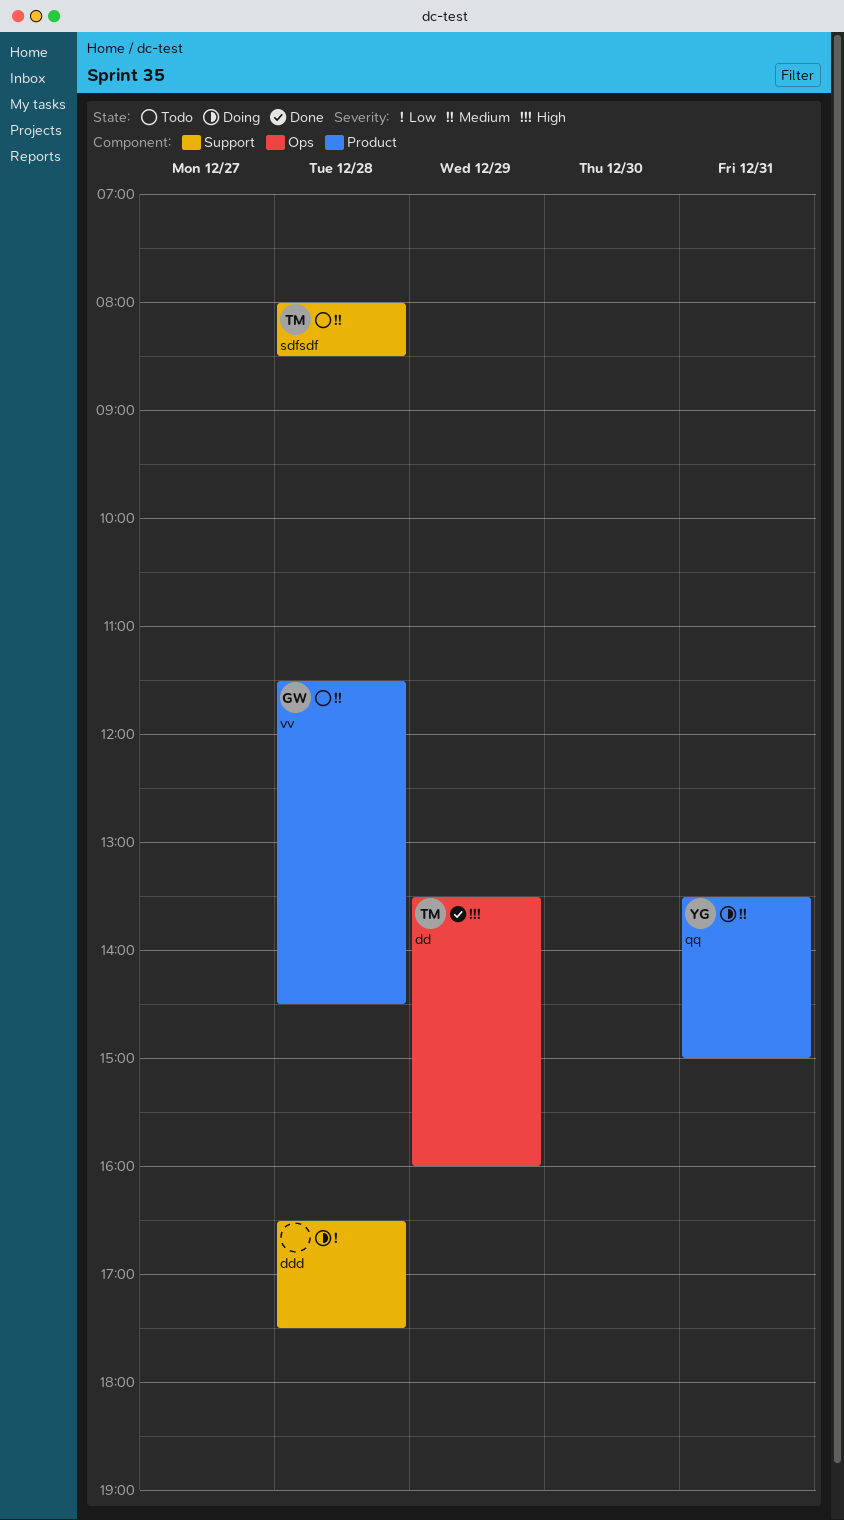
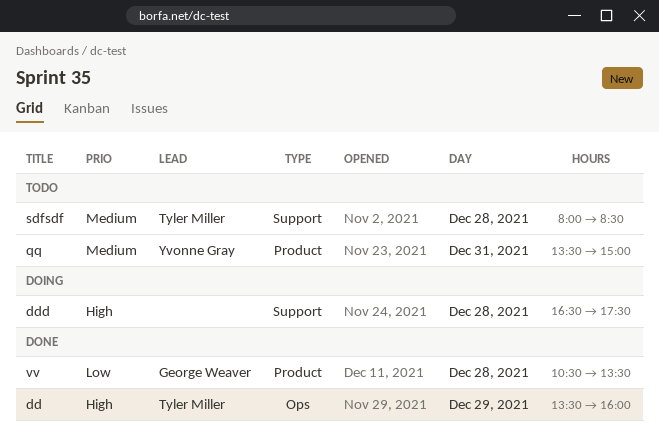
ddd, priority: Low -> High
qq, status: Doing -> Todo
vv, status: Todo -> Done
vv, priority: Medium -> Low
vv, begins: 11:30 -> 10:30
vv, ends: 14:30 -> 13:30

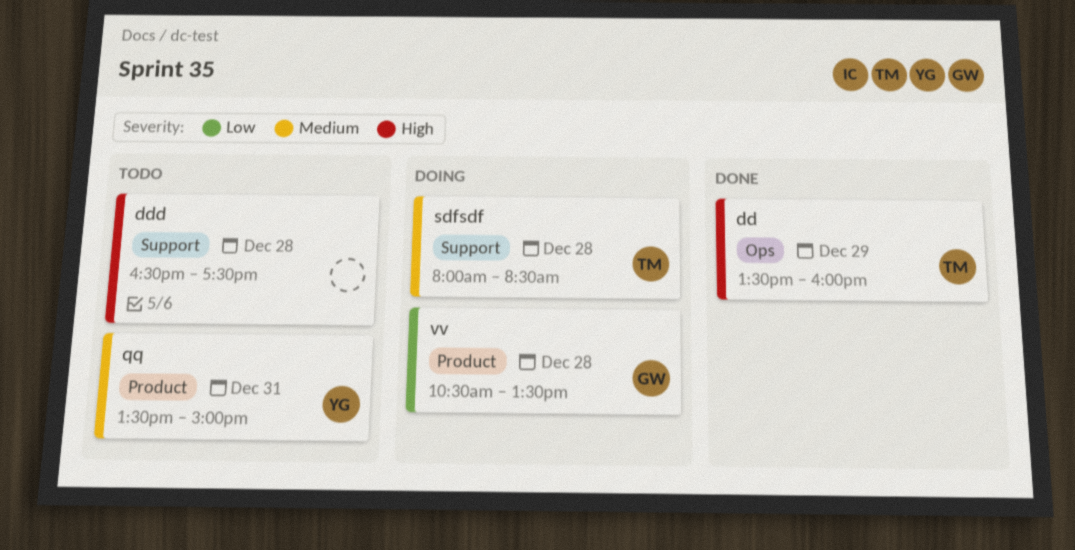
ddd, status: Doing -> Todo
sdfsdf, status: Todo -> Doing
vv, status: Done -> Doing

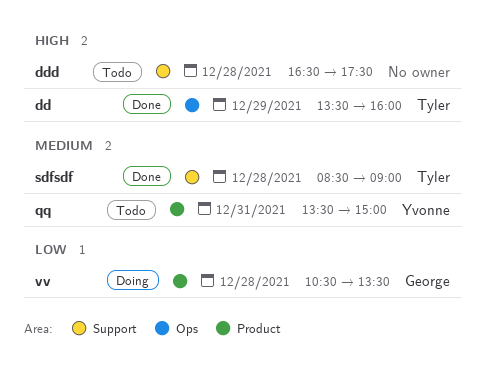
sdfsdf, status: Doing -> Done
sdfsdf, begins: 08:00 -> 08:30
sdfsdf, ends: 08:30 -> 09:00

